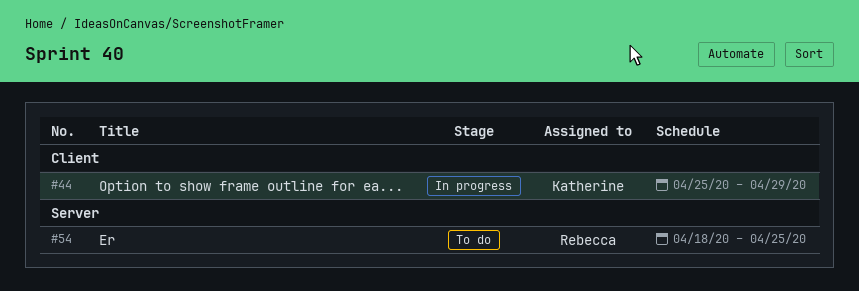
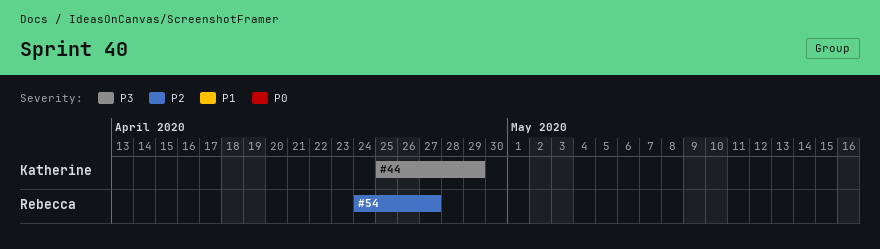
#54, start: Apr 18 -> Apr 24
#54, due: Apr 25 -> Apr 27

